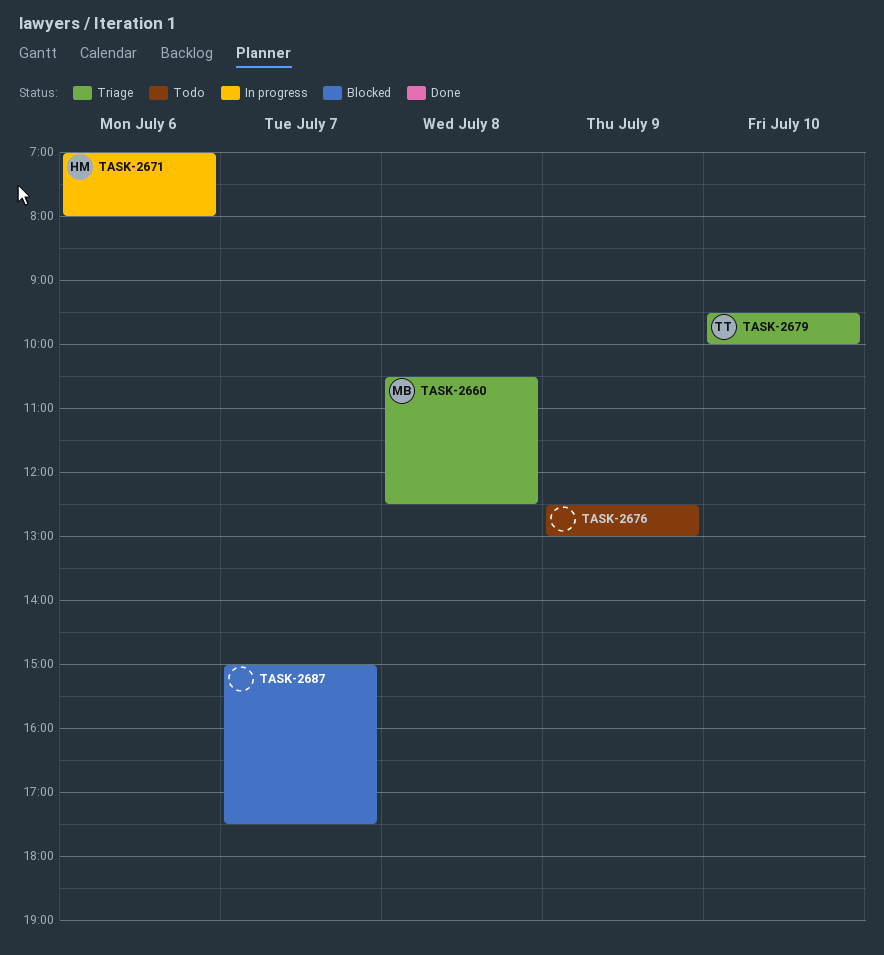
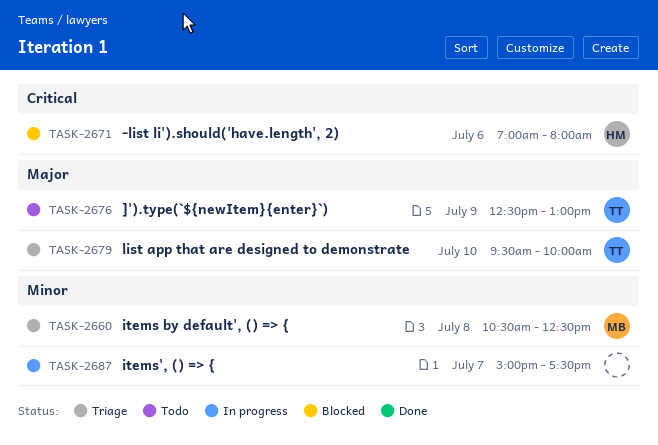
TASK-2671, status: In progress -> Blocked
TASK-2676, owner: none -> TT
TASK-2687, status: Blocked -> In progress

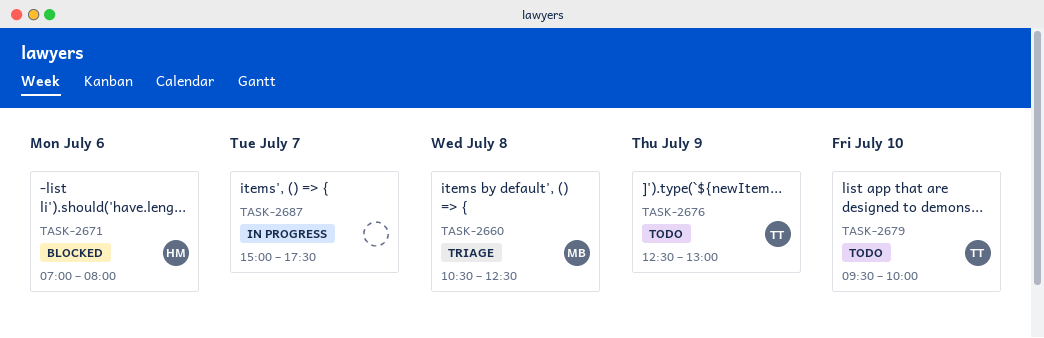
TASK-2679, status: Triage -> Todo

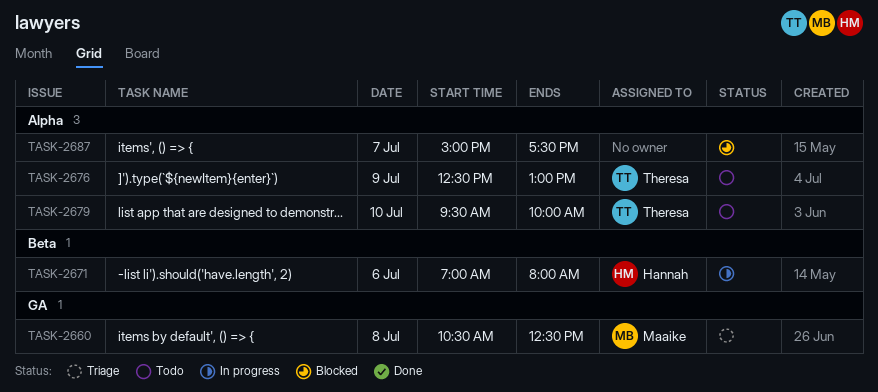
TASK-2671, status: Blocked -> In progress
TASK-2687, status: In progress -> Blocked

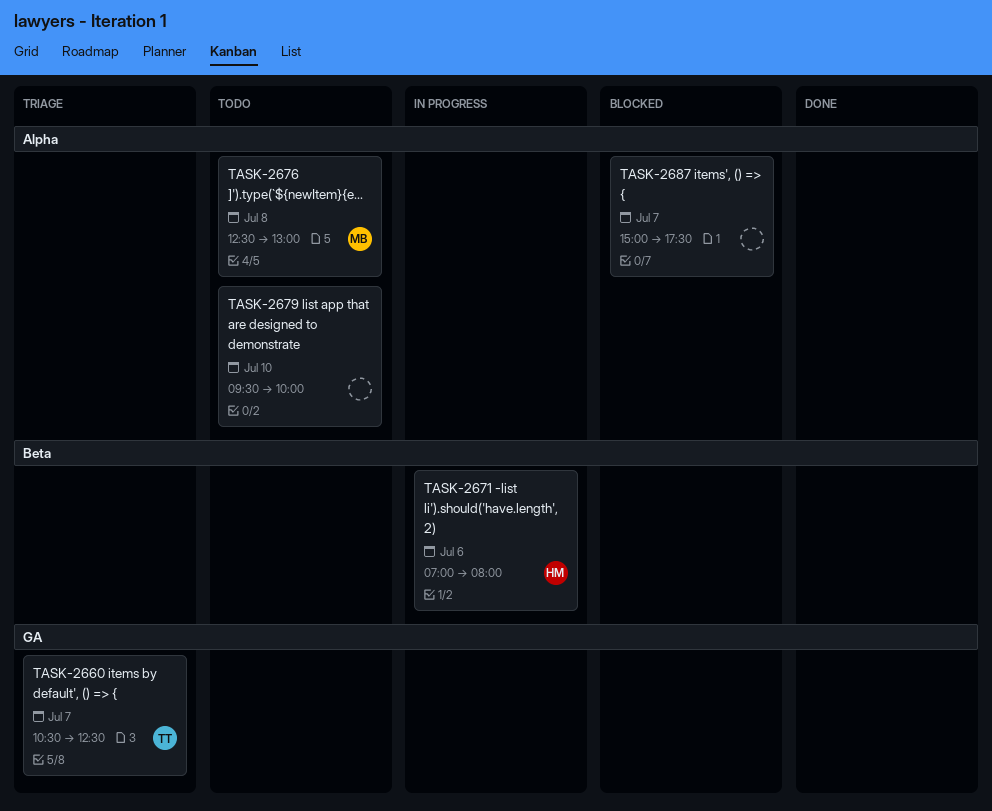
TASK-2660, owner: Maaike -> Theresa
TASK-2660, day: Jul 8 -> Jul 7
TASK-2676, owner: Theresa -> Maaike
TASK-2676, day: Jul 9 -> Jul 8
TASK-2679, owner: Theresa -> none

